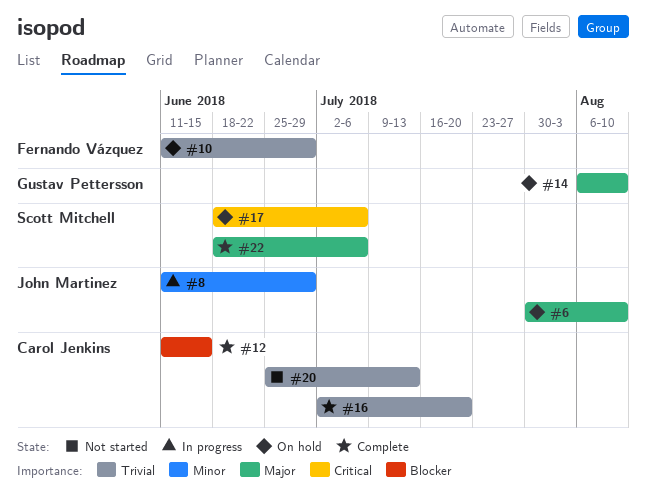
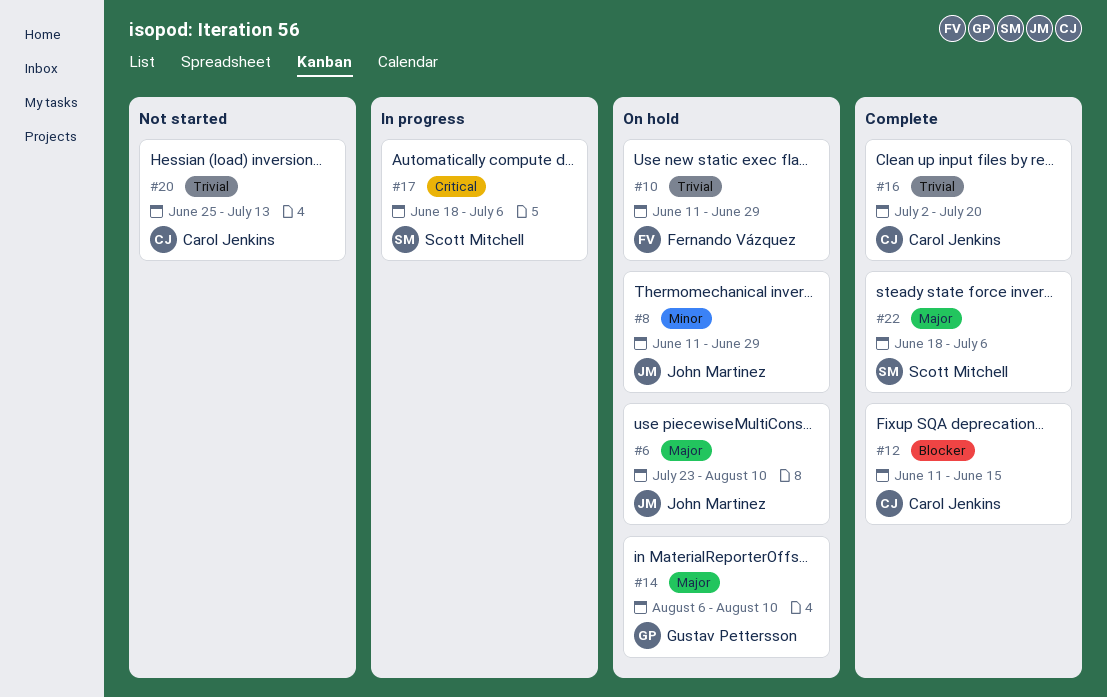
#6, start: Jul 30 -> Jul 23
#8, status: In progress -> On hold
#17, status: On hold -> In progress

